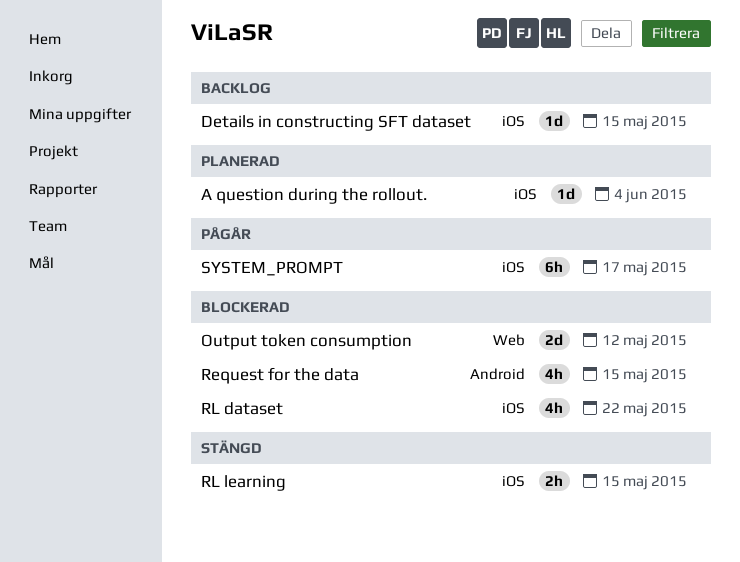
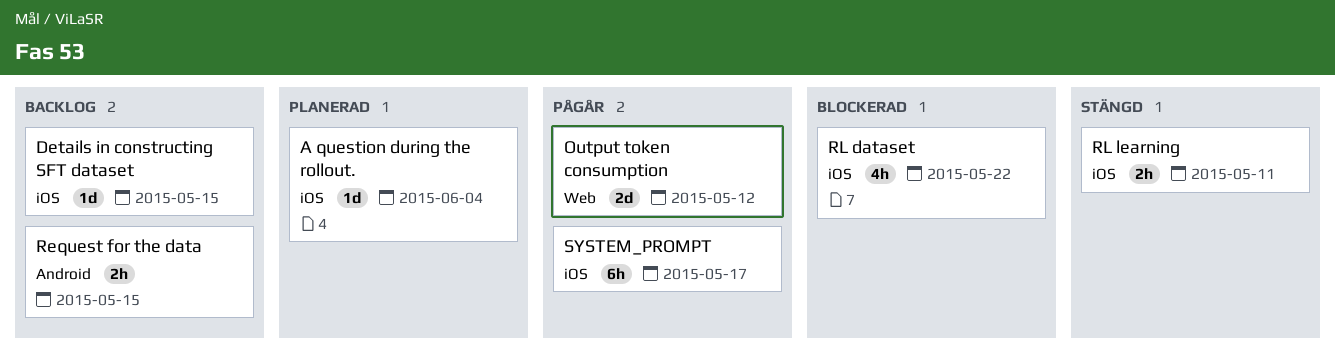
Output token consumption, status: Blockerad -> Pågår
Request for the data, status: Blockerad -> Backlog
Request for the data, estimate: 4h -> 2h
RL learning, due: May 15 -> May 11

